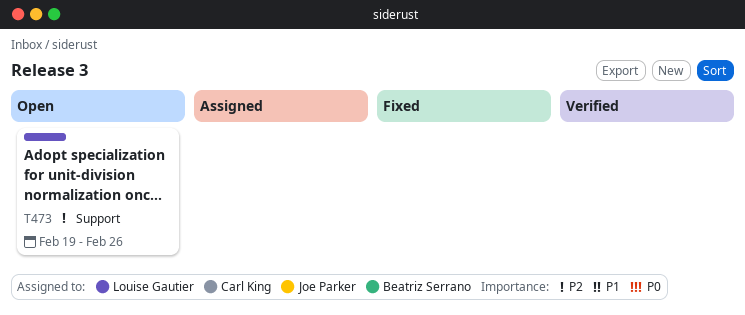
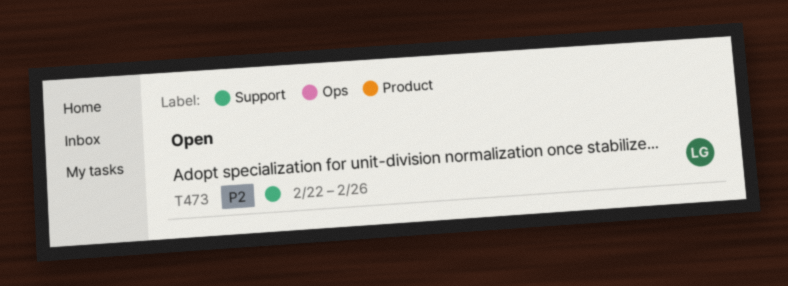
T473, start: Feb 19 -> Feb 22

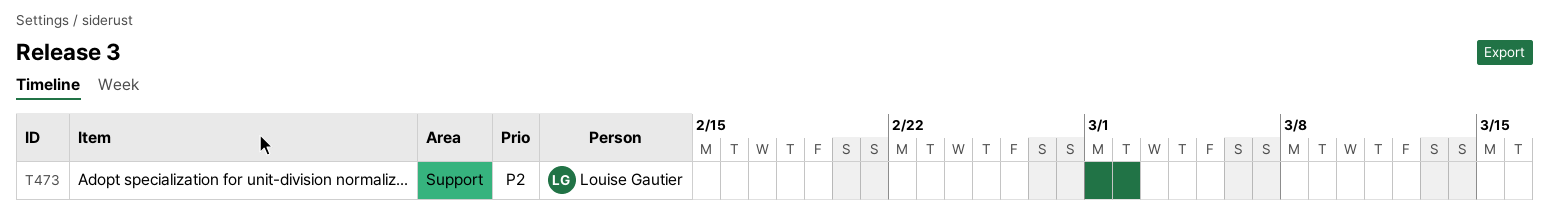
T473, start: Feb 22 -> Mar 1
T473, due: Feb 26 -> Mar 2

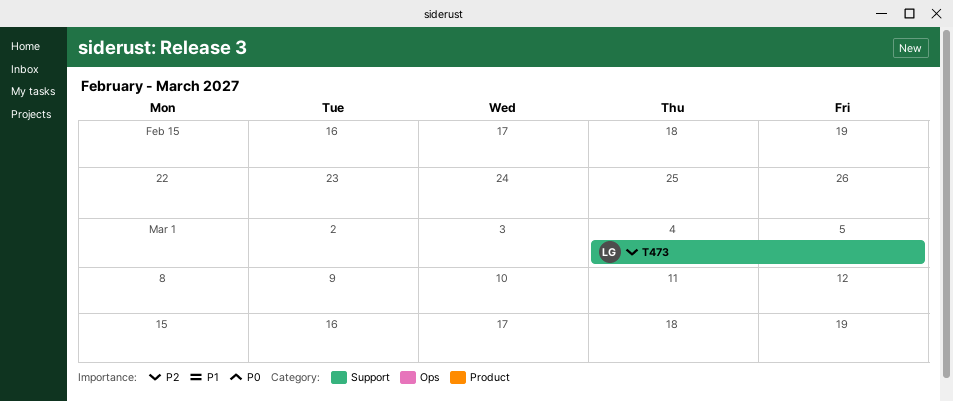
T473, start: Mar 1 -> Mar 4
T473, due: Mar 2 -> Mar 5

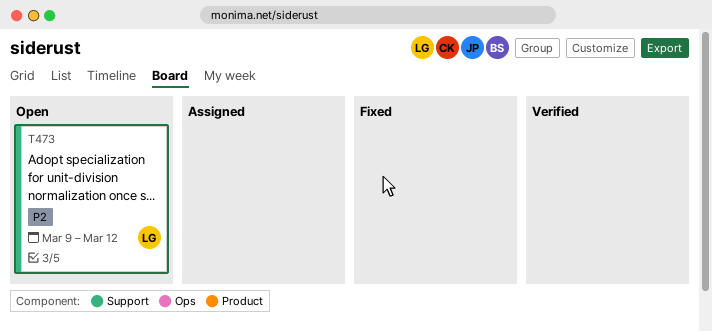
T473, start: Mar 4 -> Mar 9
T473, due: Mar 5 -> Mar 12

